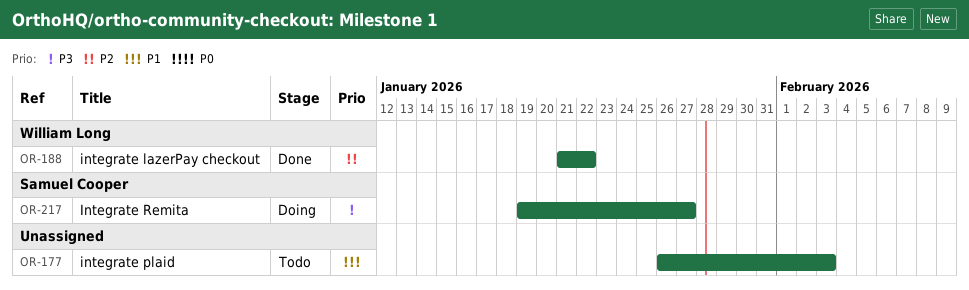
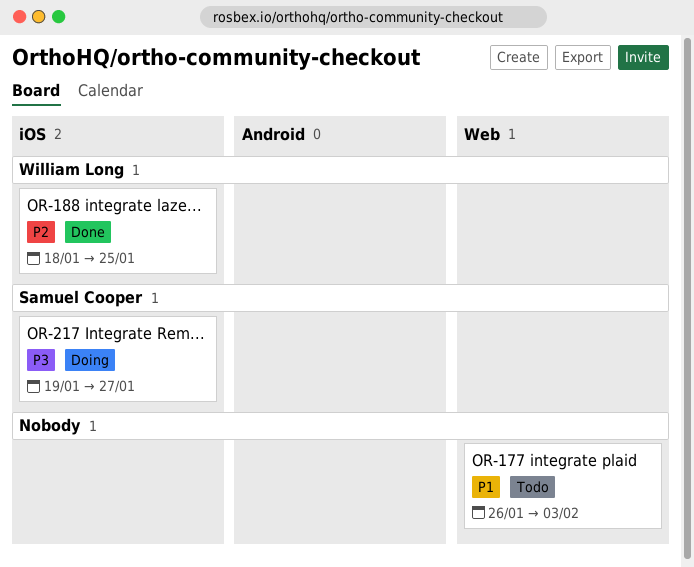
OR-188, start: Jan 21 -> Jan 18
OR-188, due: Jan 22 -> Jan 25

